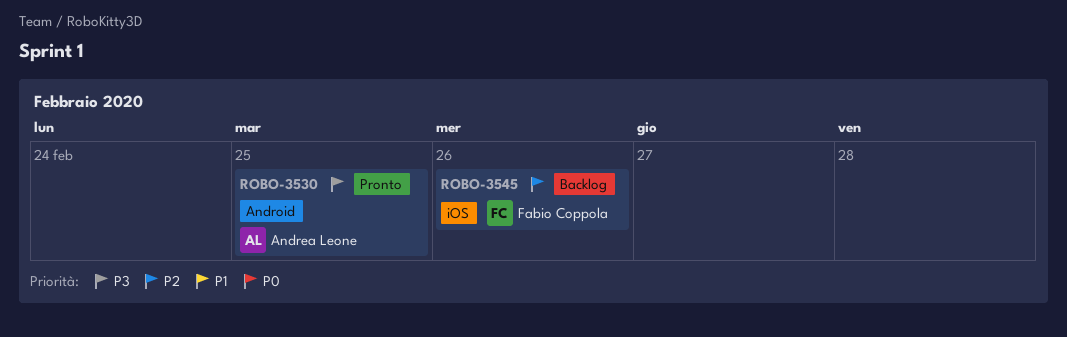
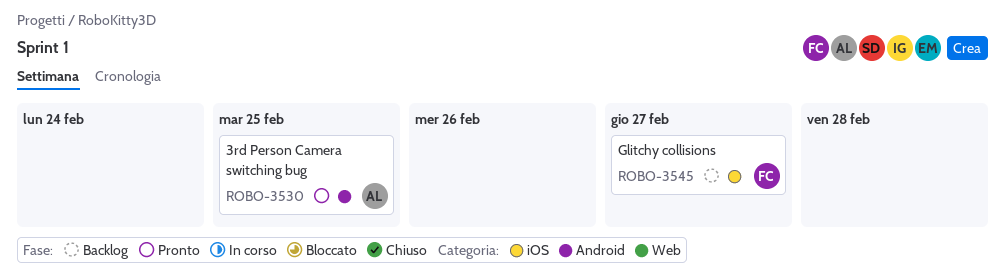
ROBO-3545, due: Feb 26 -> Feb 27

